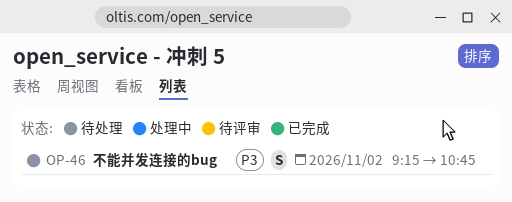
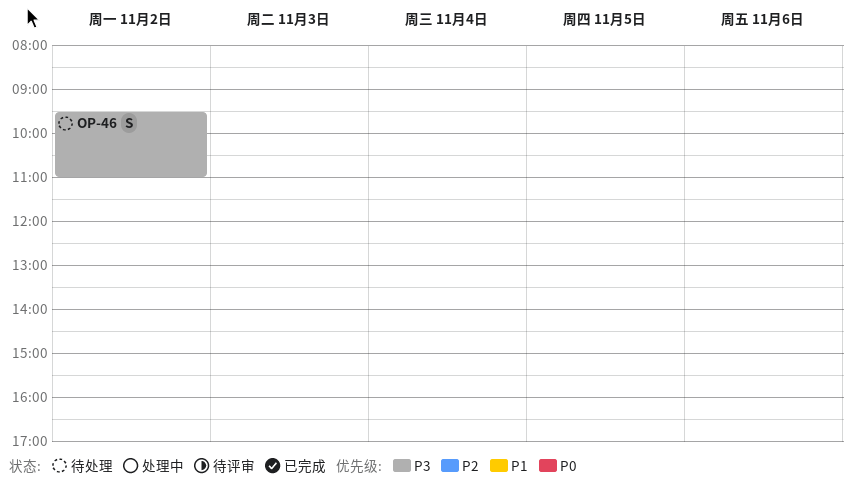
OP-46, begins: 09:15 -> 09:30
OP-46, ends: 10:45 -> 11:00

